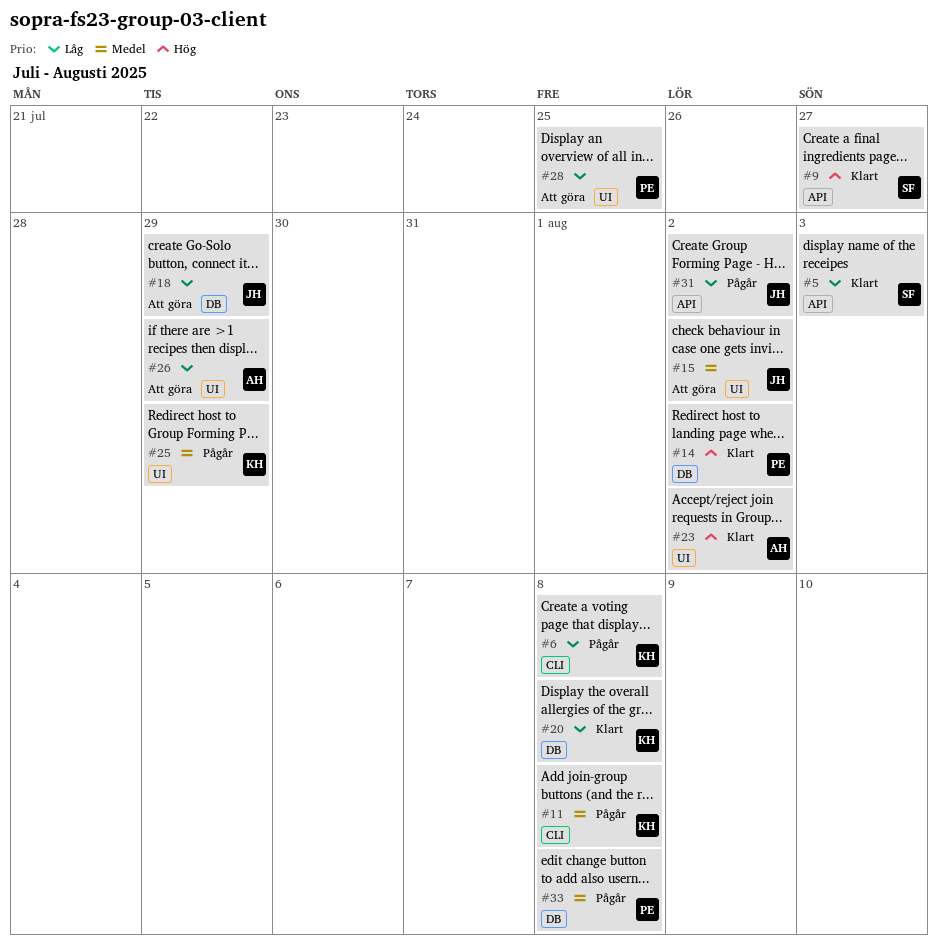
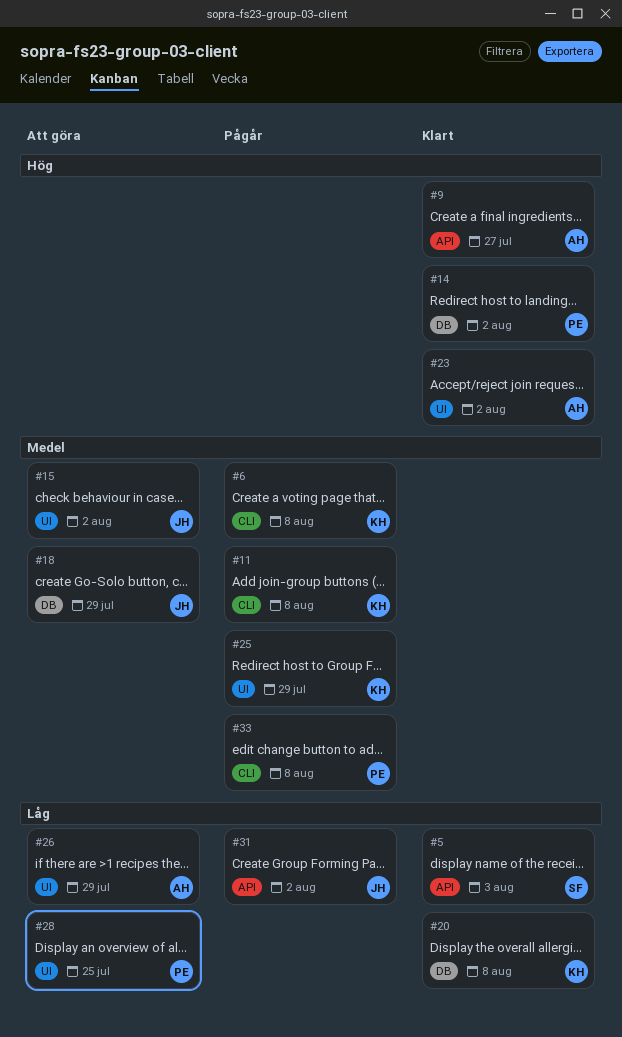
#6, priority: Låg -> Medel
#9, owner: SF -> AH
#18, priority: Låg -> Medel
#33, label: DB -> CLI

